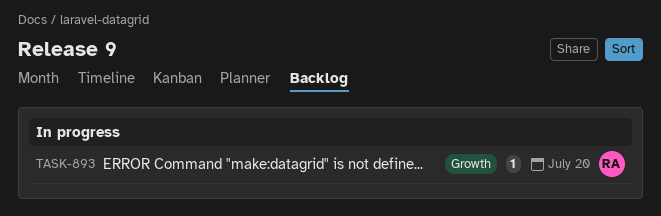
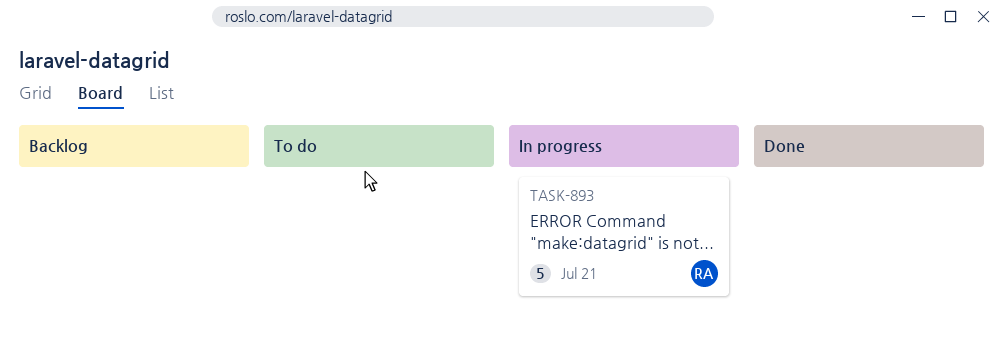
TASK-893, estimate: 1 -> 5
TASK-893, due: Jul 20 -> Jul 21

